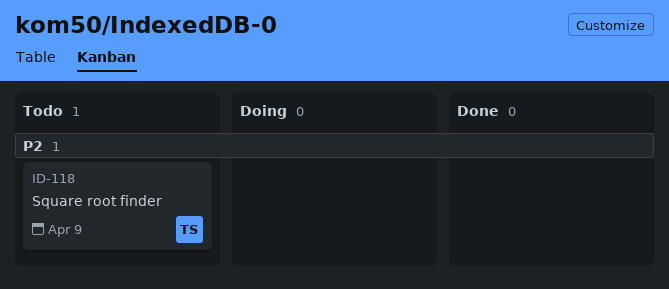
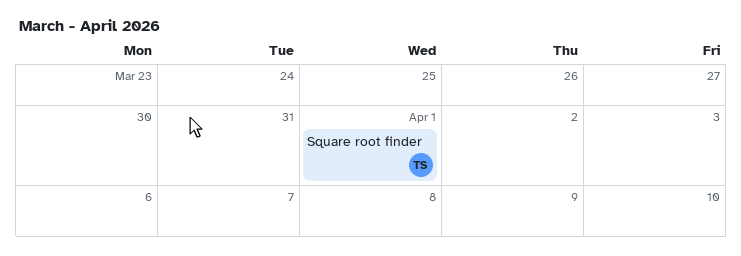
Square root finder, due: Apr 9 -> Apr 1

